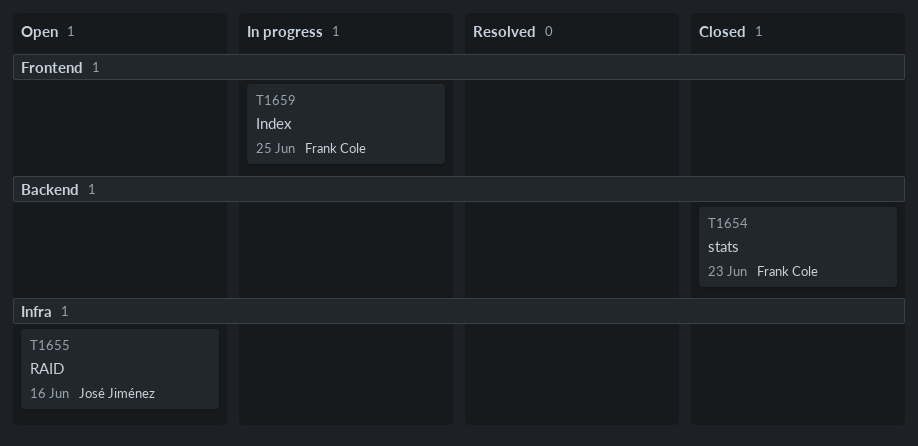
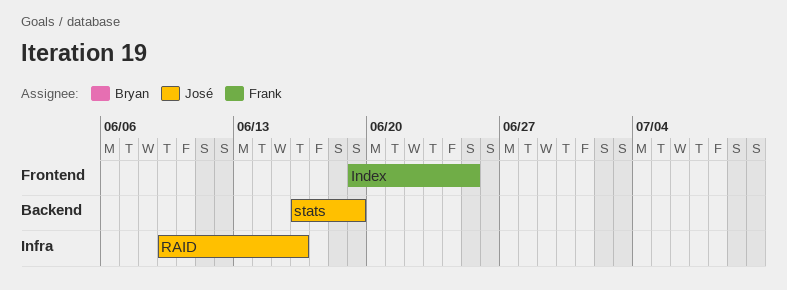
stats, owner: Frank Cole -> José Jiménez
stats, due: Jun 23 -> Jun 19

